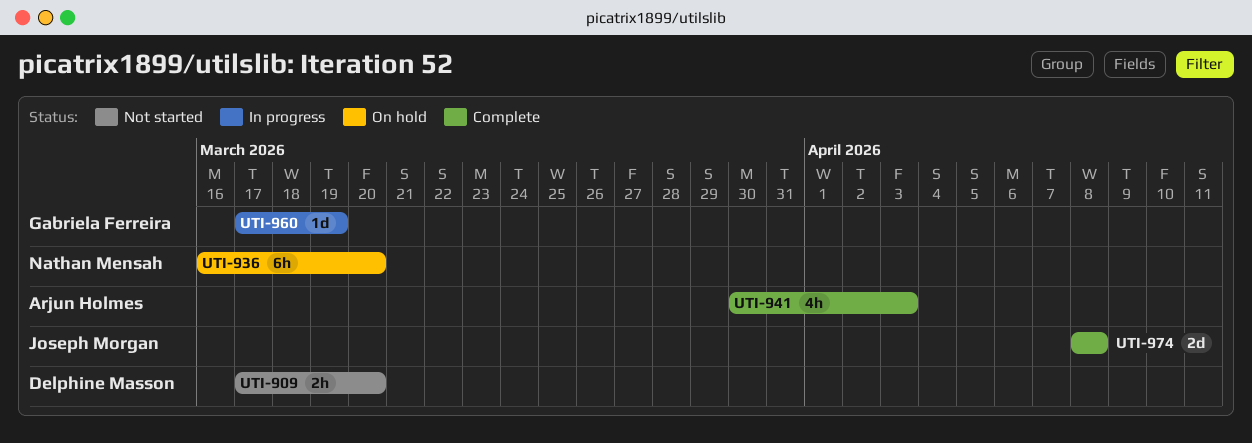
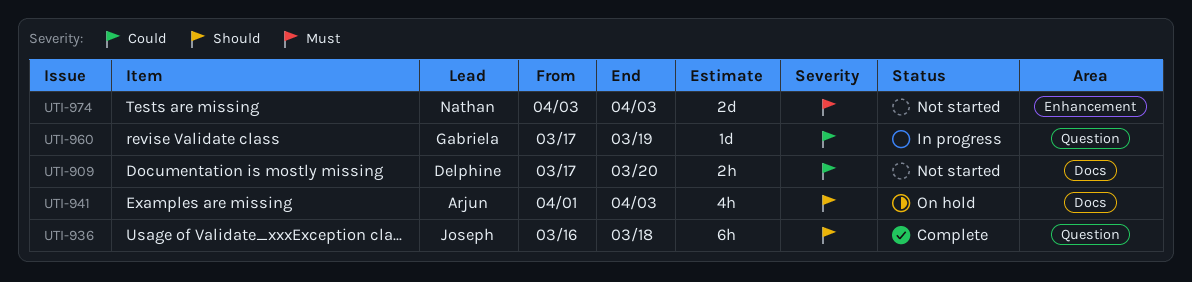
UTI-936, status: On hold -> Complete
UTI-936, owner: Nathan Mensah -> Joseph Morgan
UTI-936, due: Mar 20 -> Mar 18
UTI-941, status: Complete -> On hold
UTI-941, start: Mar 30 -> Apr 1
UTI-974, status: Complete -> Not started
UTI-974, owner: Joseph Morgan -> Nathan Mensah
UTI-974, start: Apr 8 -> Apr 3
UTI-974, due: Apr 8 -> Apr 3

